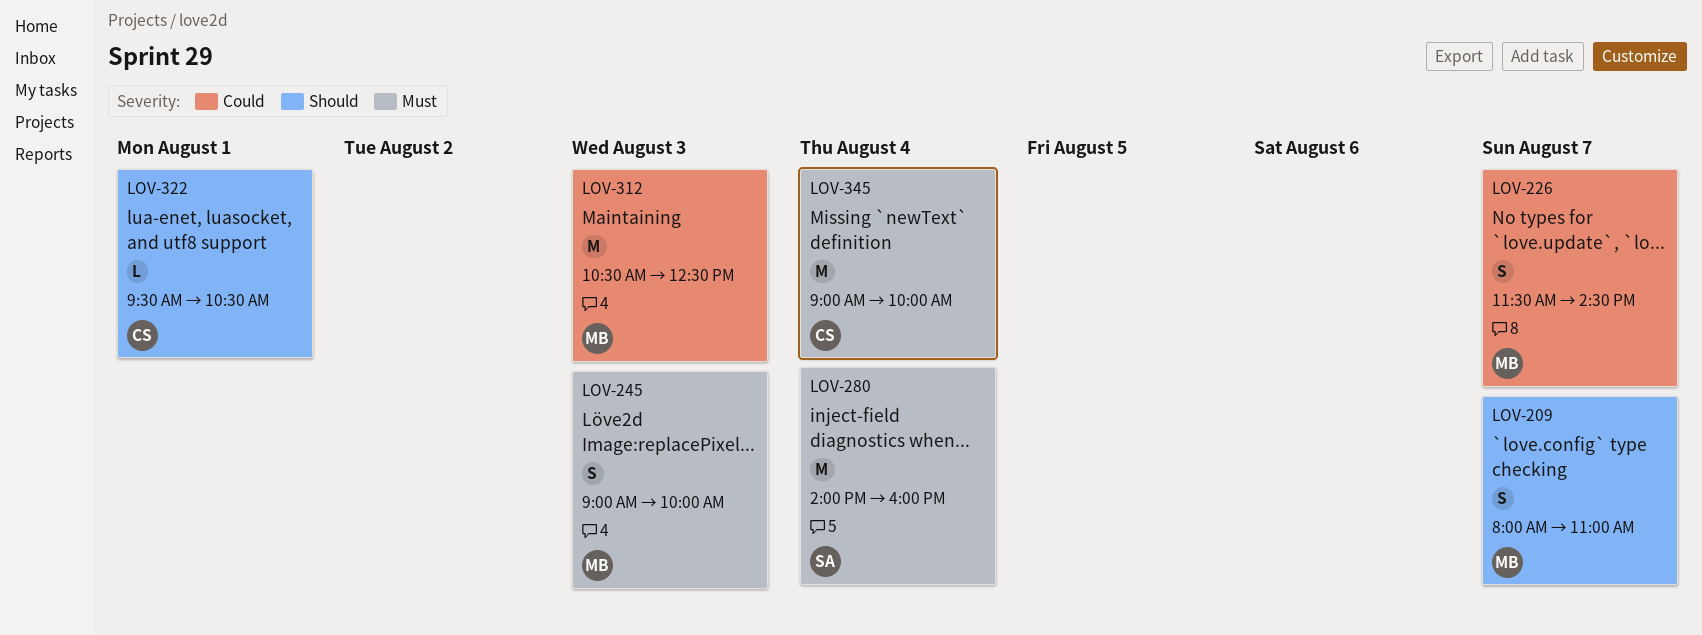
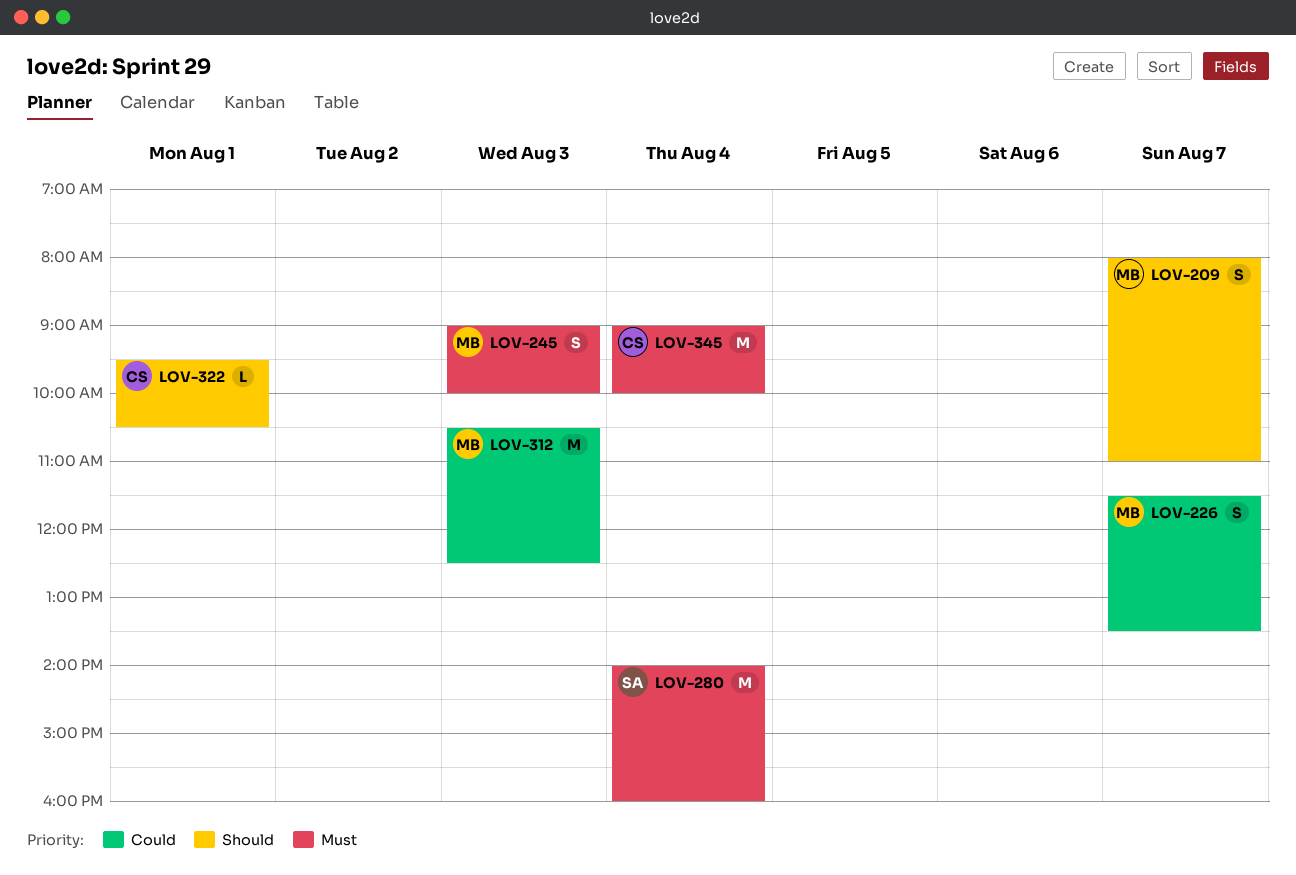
LOV-226, ends: 14:30 -> 13:30

